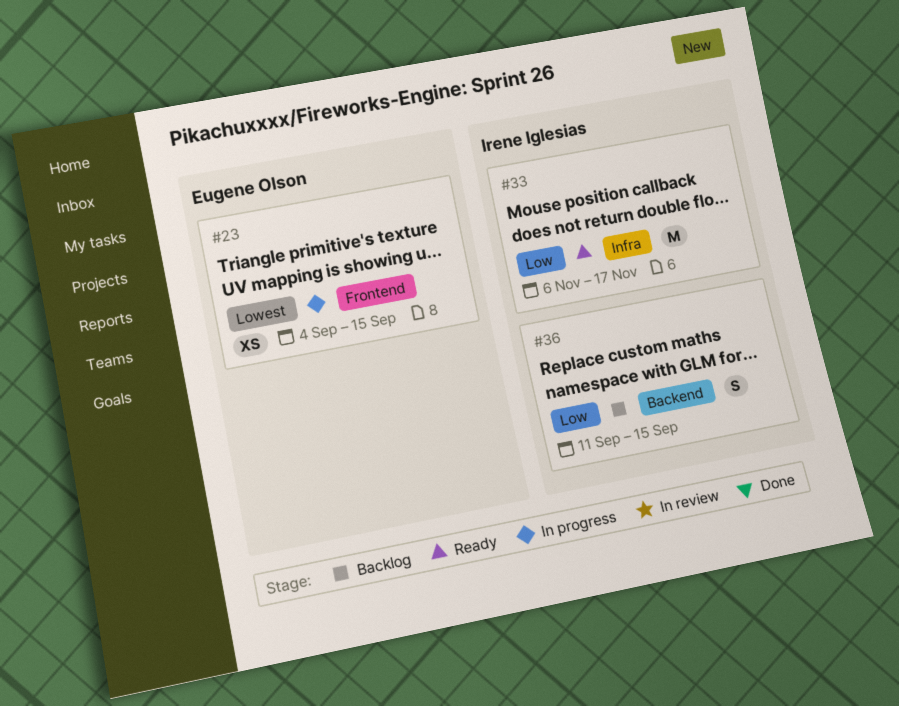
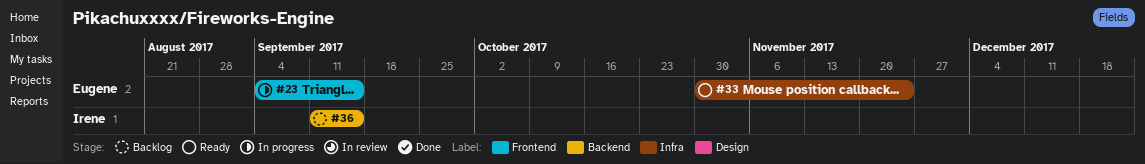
#33, owner: Irene Iglesias -> Eugene Olson
#33, start: Nov 6 -> Oct 30
#33, due: Nov 17 -> Nov 24

